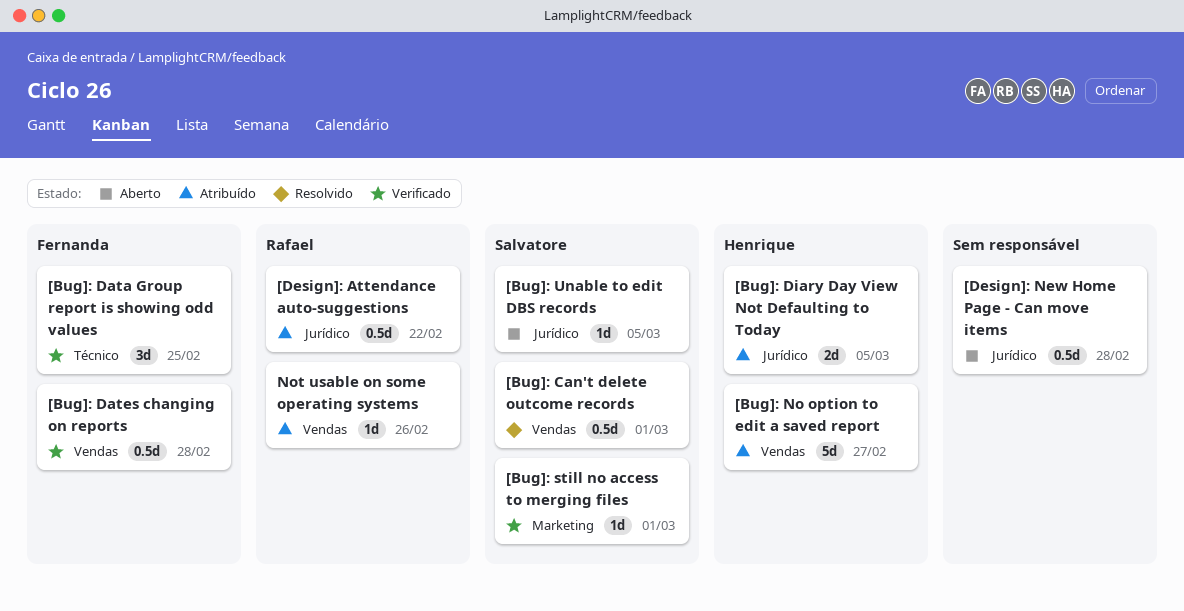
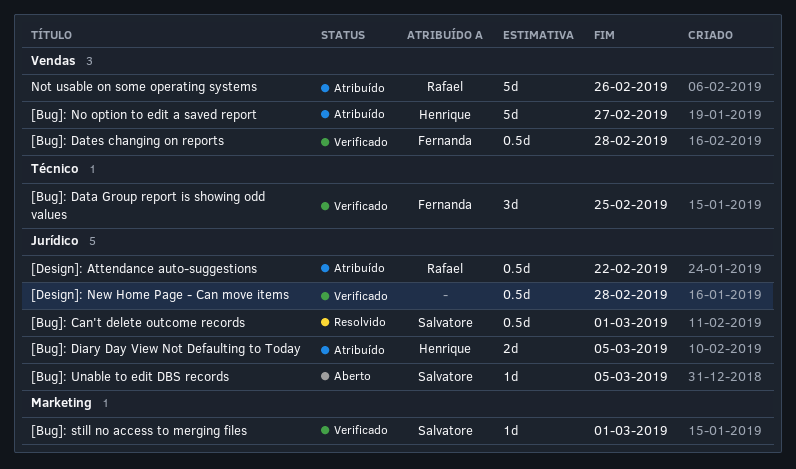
[Bug]: Can't delete outcome records, label: Vendas -> Jurídico
[Design]: New Home Page - Can move items, status: Aberto -> Verificado
Not usable on some operating systems, estimate: 1d -> 5d

